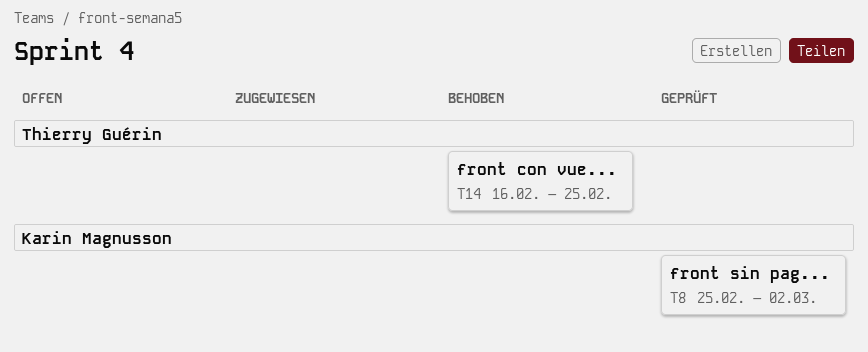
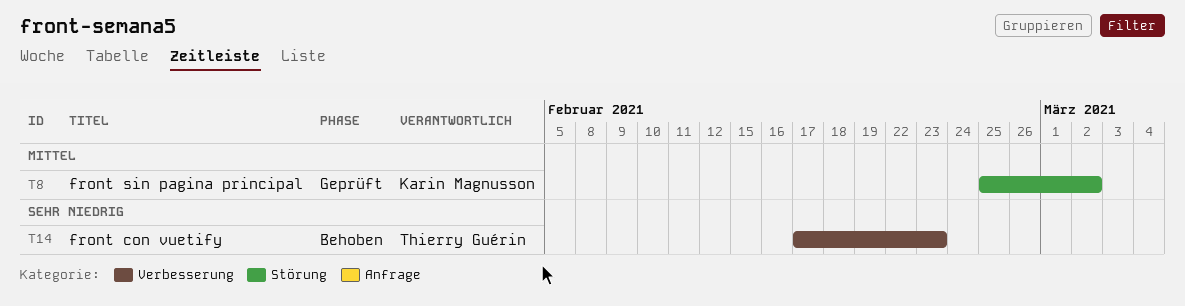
T14, start: Feb 16 -> Feb 17
T14, due: Feb 25 -> Feb 23

